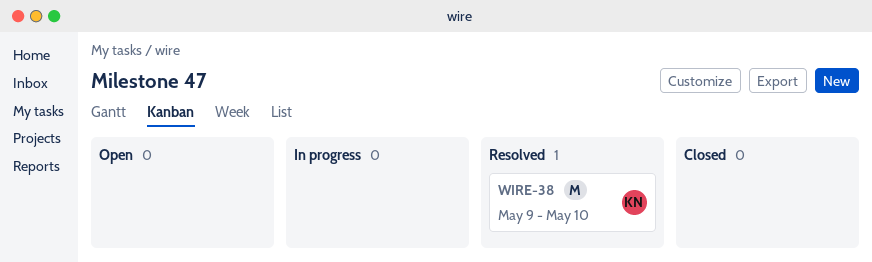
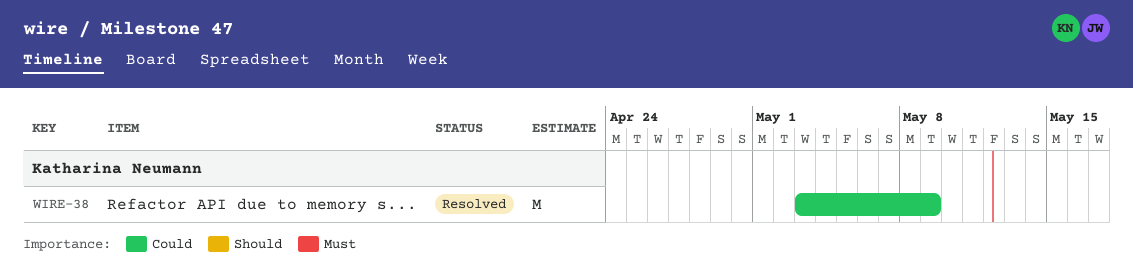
WIRE-38, start: May 9 -> May 3
WIRE-38, due: May 10 -> May 9

